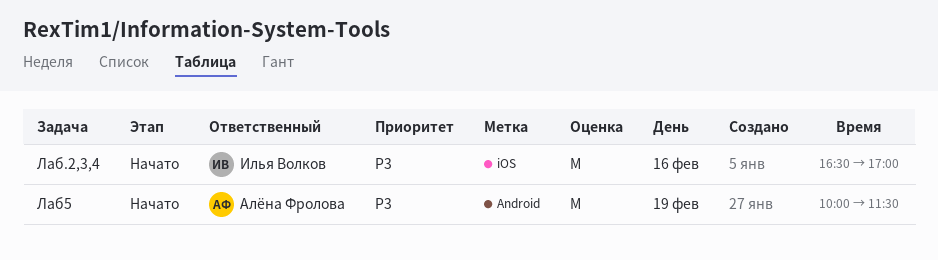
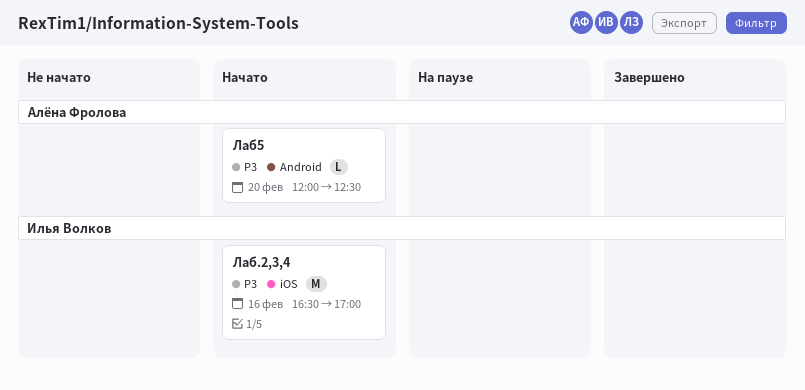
Лаб5, estimate: M -> L
Лаб5, day: Feb 19 -> Feb 20
Лаб5, begins: 10:00 -> 12:00
Лаб5, ends: 11:30 -> 12:30

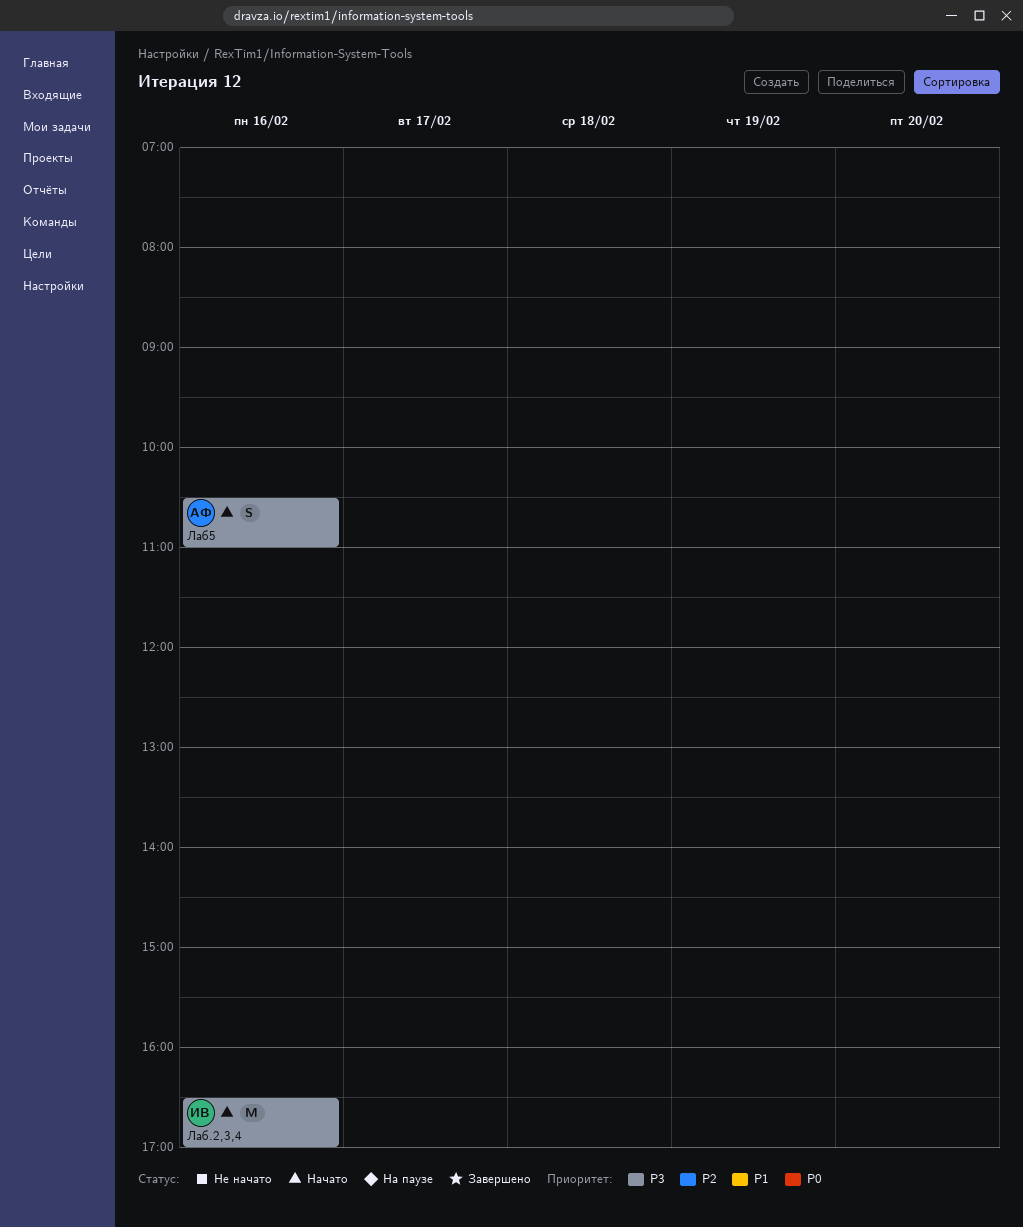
Лаб5, estimate: L -> S
Лаб5, day: Feb 20 -> Feb 16
Лаб5, begins: 12:00 -> 10:30
Лаб5, ends: 12:30 -> 11:00

